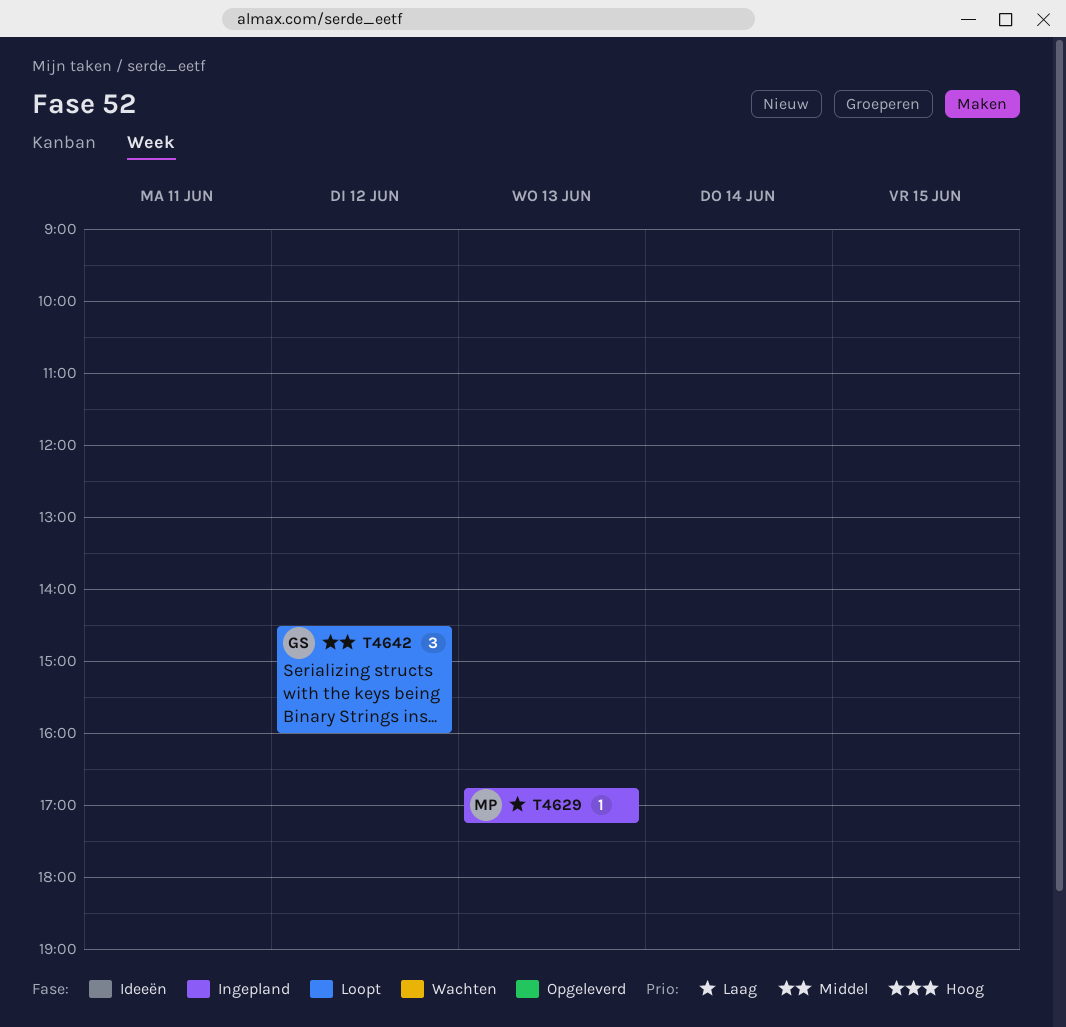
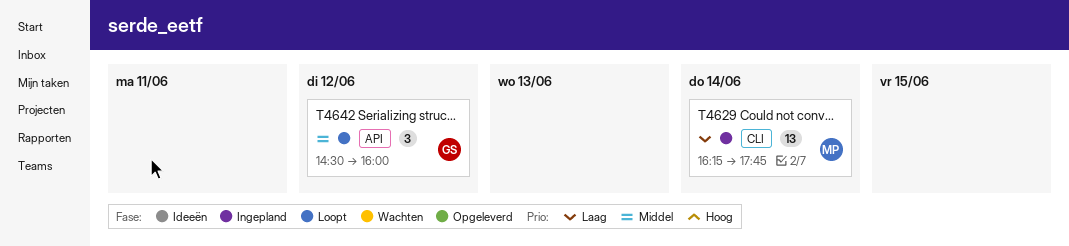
T4629, estimate: 1 -> 13
T4629, day: Jun 13 -> Jun 14
T4629, begins: 16:45 -> 16:15
T4629, ends: 17:15 -> 17:45

